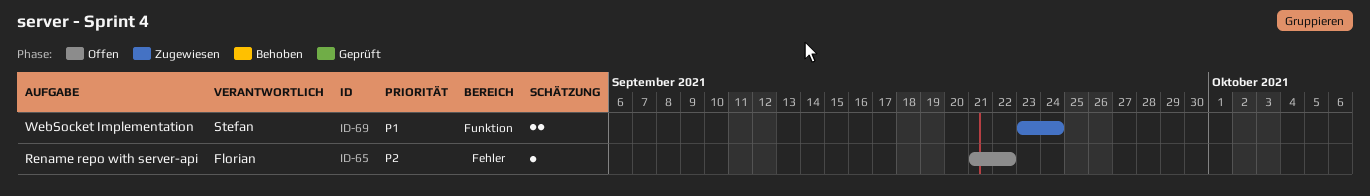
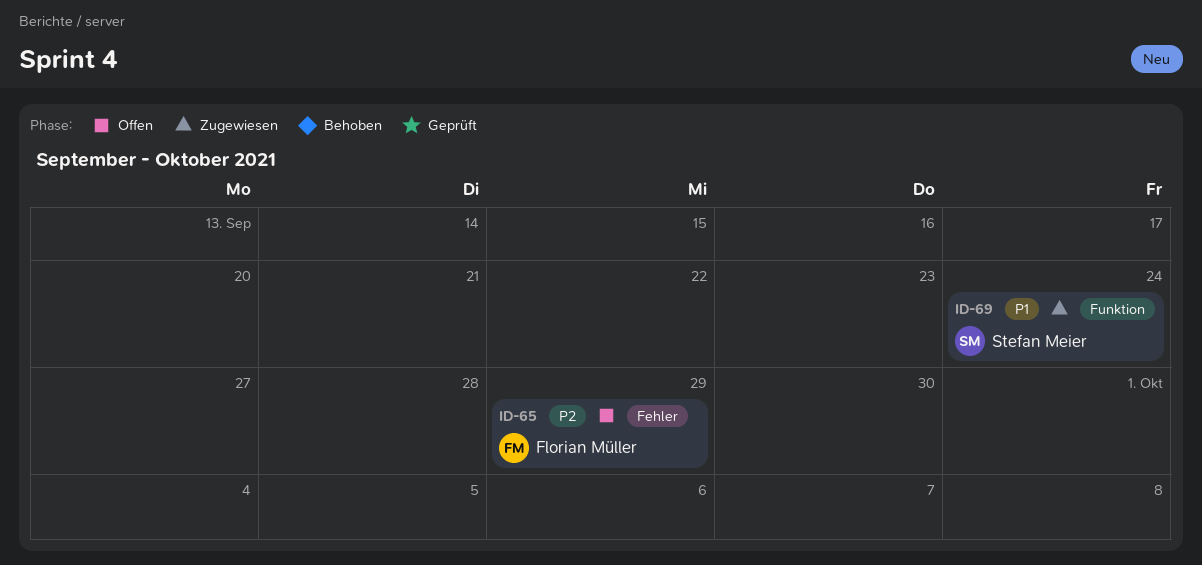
ID-65, due: Sep 22 -> Sep 29

